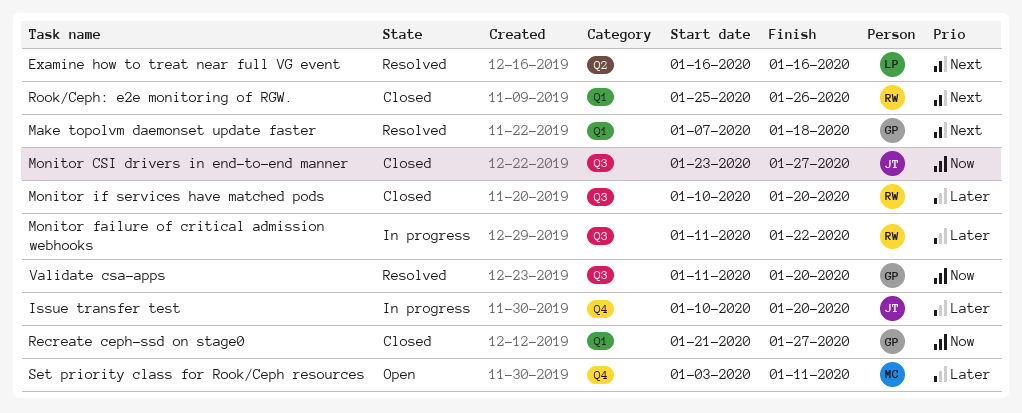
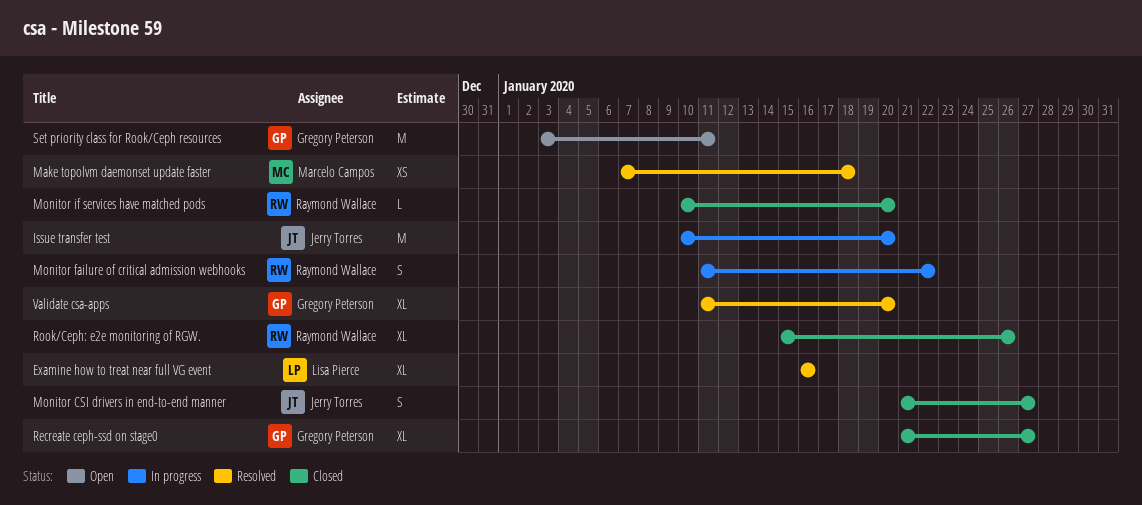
Make topolvm daemonset update faster, owner: Gregory Peterson -> Marcelo Campos
Monitor CSI drivers in end-to-end manner, start: Jan 23 -> Jan 21
Rook/Ceph: e2e monitoring of RGW., start: Jan 25 -> Jan 15
Set priority class for Rook/Ceph resources, owner: Marcelo Campos -> Gregory Peterson

